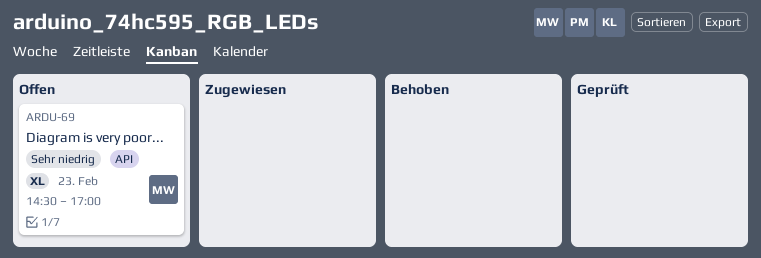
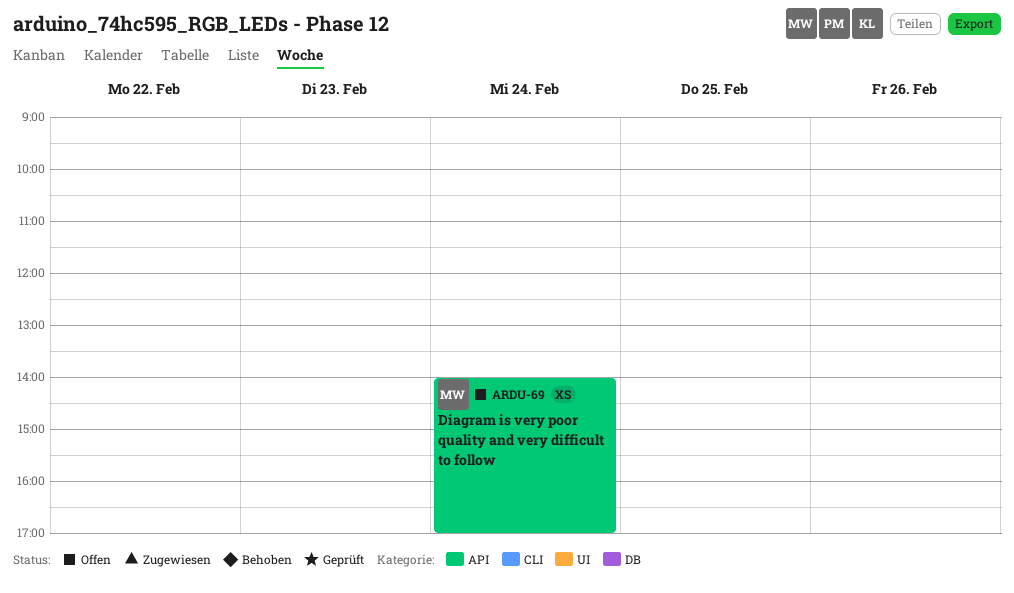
ARDU-69, estimate: XL -> XS
ARDU-69, day: Feb 23 -> Feb 24
ARDU-69, begins: 14:30 -> 14:00

